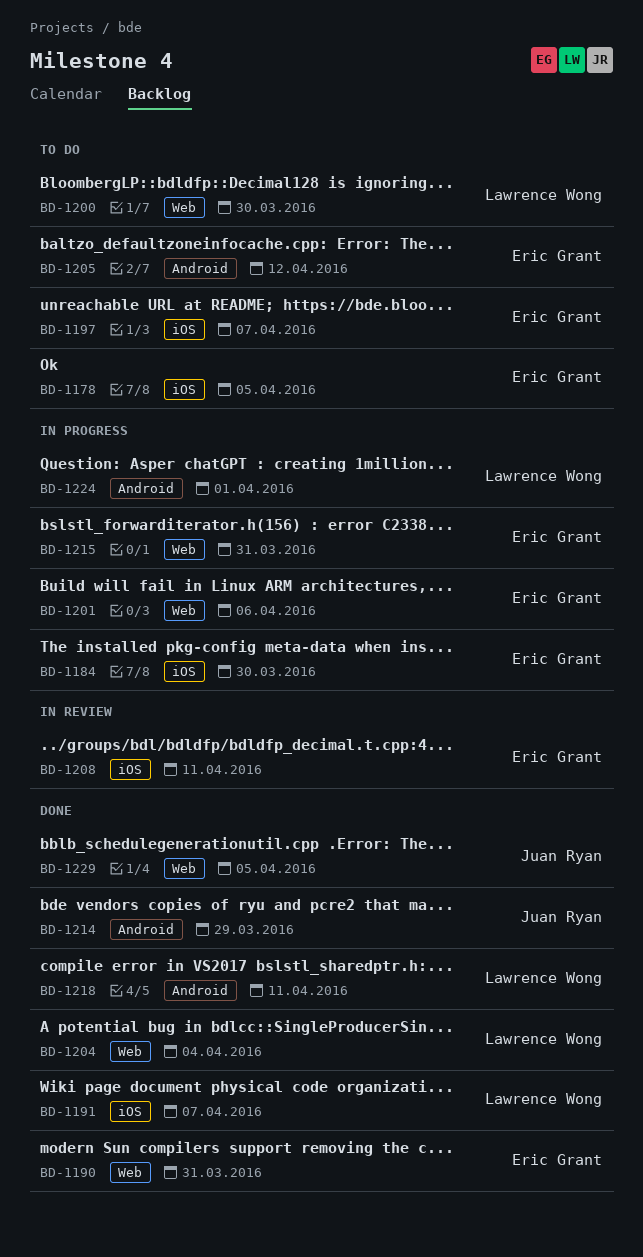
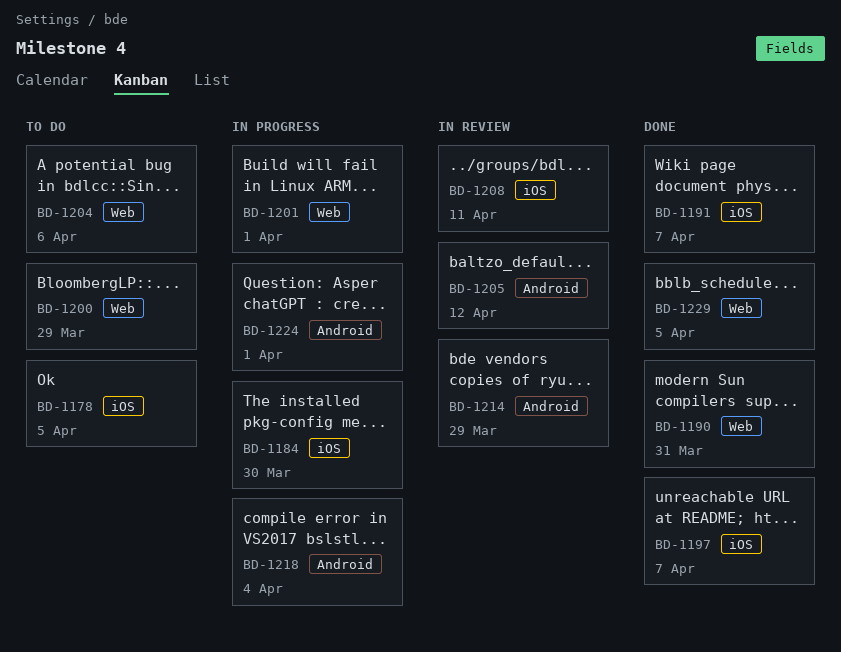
BD-1197, status: To do -> Done
BD-1200, due: Mar 30 -> Mar 29
BD-1201, due: Apr 6 -> Apr 1
BD-1204, status: Done -> To do
BD-1204, due: Apr 4 -> Apr 6
BD-1205, status: To do -> In review
BD-1214, status: Done -> In review
BD-1215: present -> none
BD-1218, status: Done -> In progress
BD-1218, due: Apr 11 -> Apr 4

